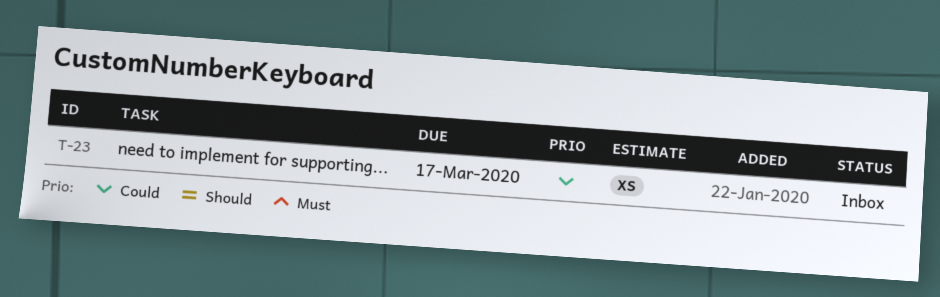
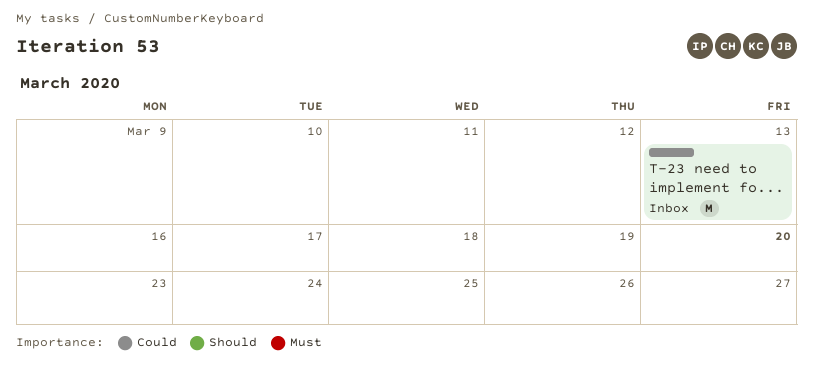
T-23, estimate: XS -> M
T-23, due: Mar 17 -> Mar 13

